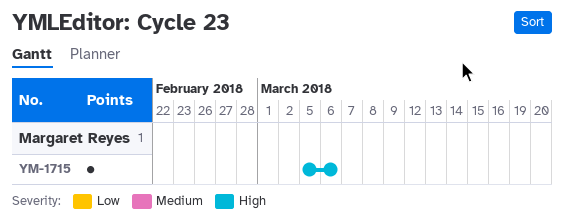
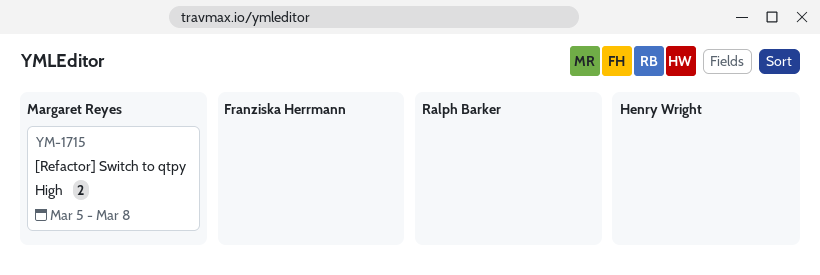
YM-1715, estimate: 1 -> 2
YM-1715, due: Mar 6 -> Mar 8

